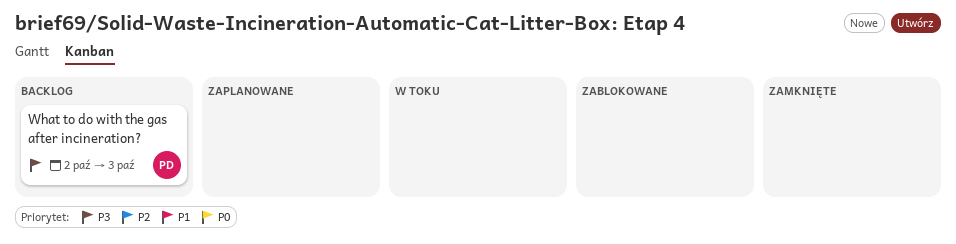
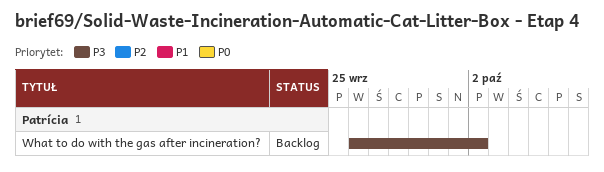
What to do with the gas after incineration?, start: Oct 2 -> Sep 26
What to do with the gas after incineration?, due: Oct 3 -> Oct 2

